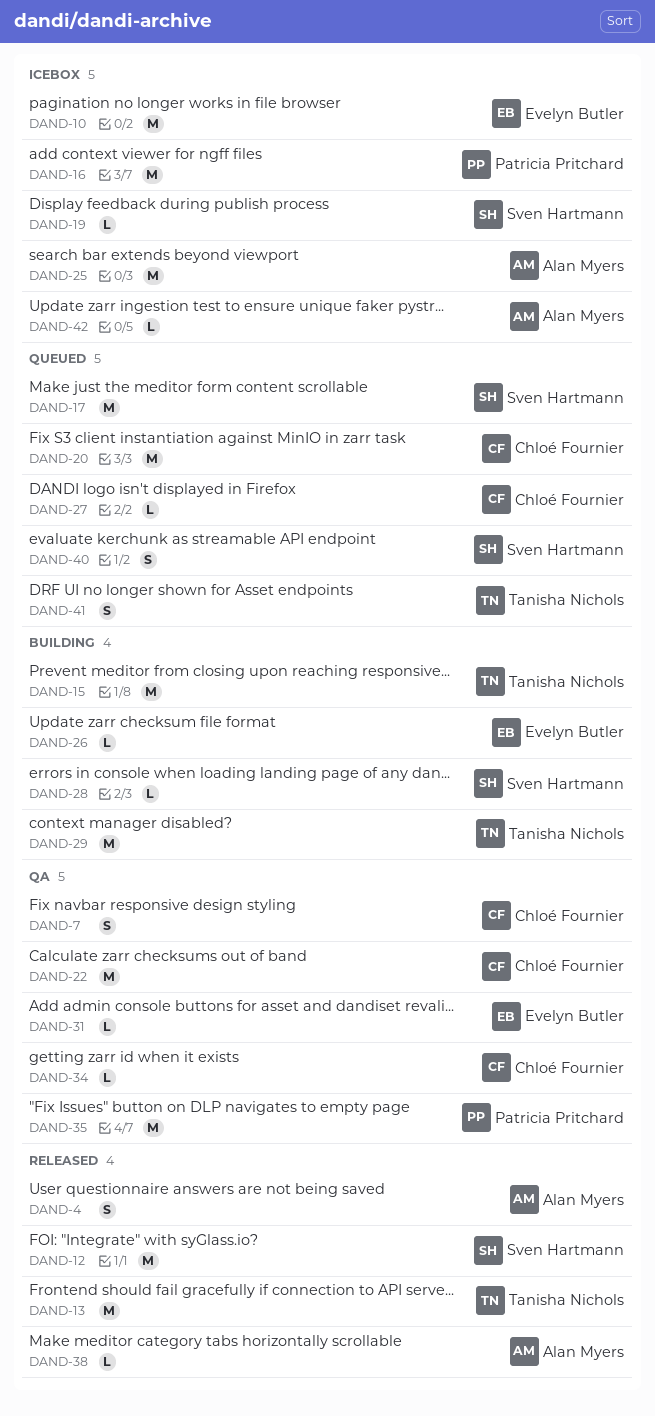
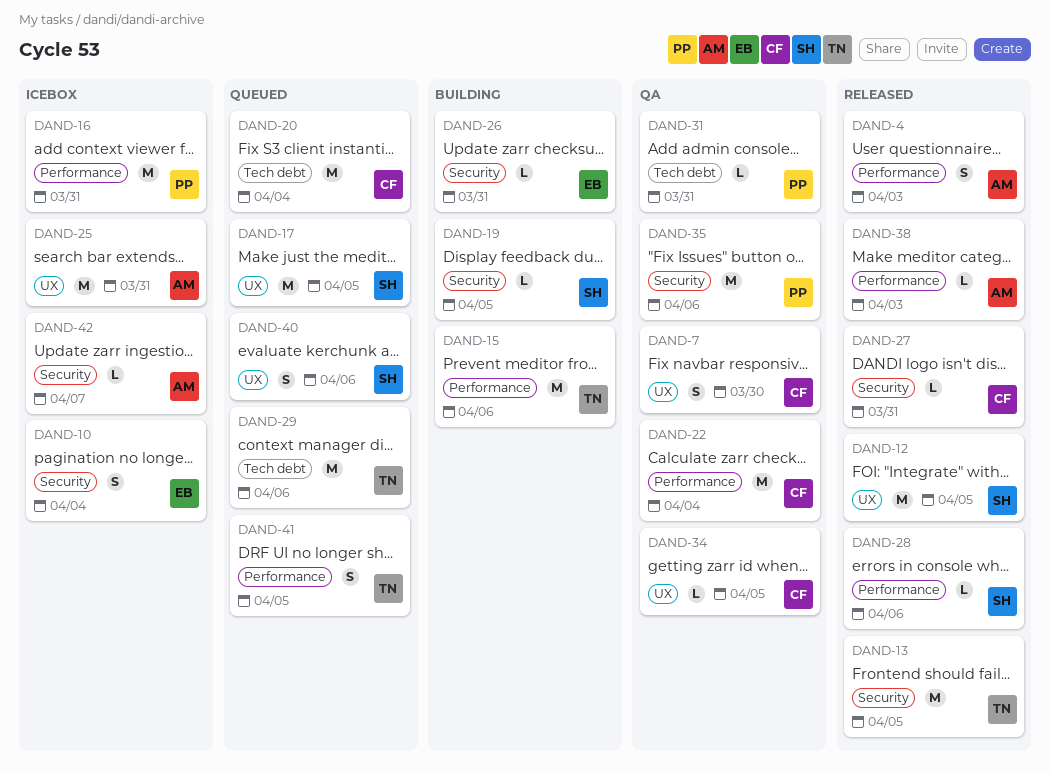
DAND-10, estimate: M -> S
DAND-19, status: Icebox -> Building
DAND-27, status: Queued -> Released
DAND-28, status: Building -> Released
DAND-29, status: Building -> Queued
DAND-31, owner: Evelyn Butler -> Patricia Pritchard

